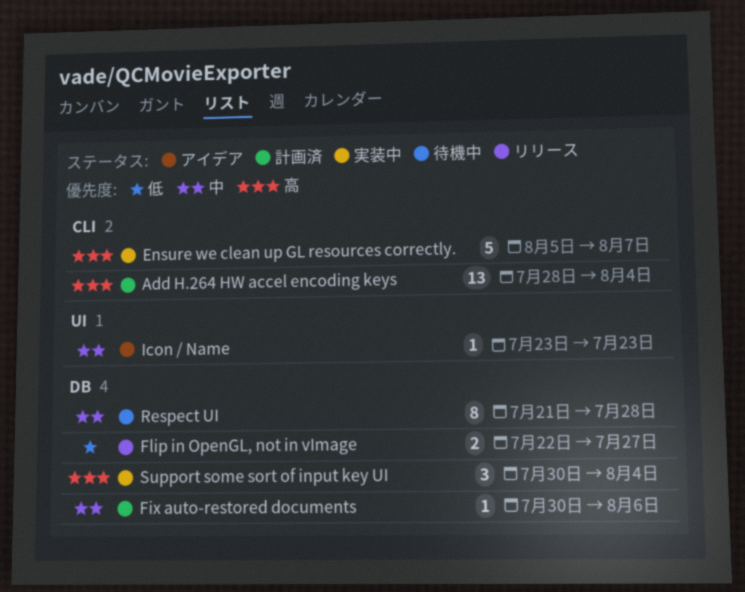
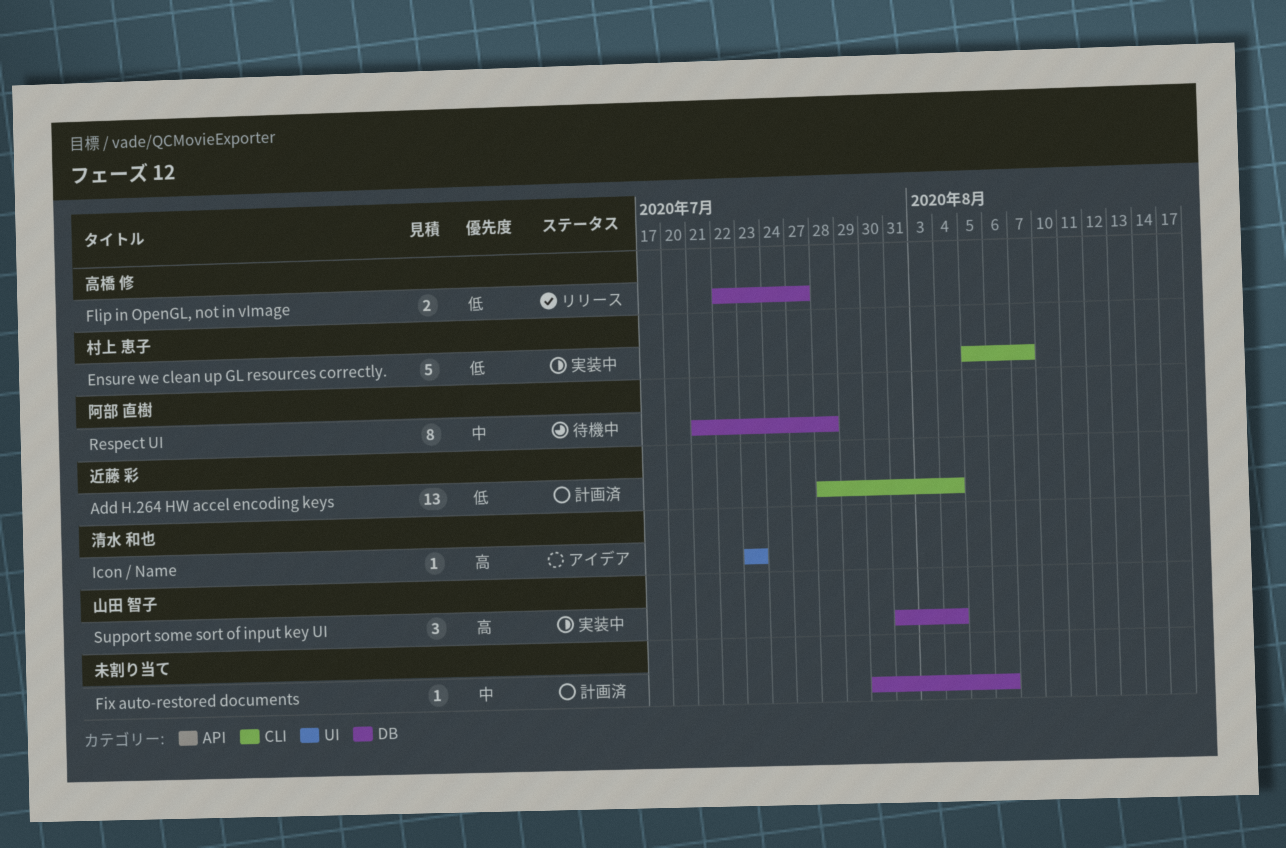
Add H.264 HW accel encoding keys, priority: 高 -> 低
Ensure we clean up GL resources correctly., priority: 高 -> 低
Icon / Name, priority: 中 -> 高
Support some sort of input key UI, start: Jul 30 -> Jul 31

